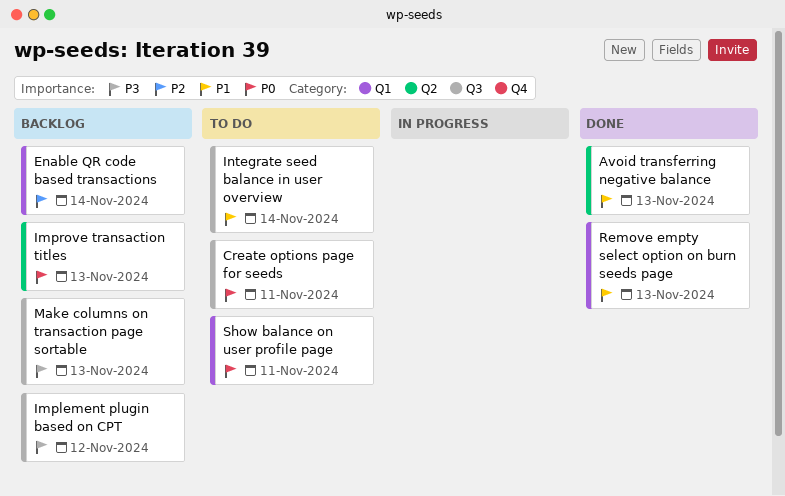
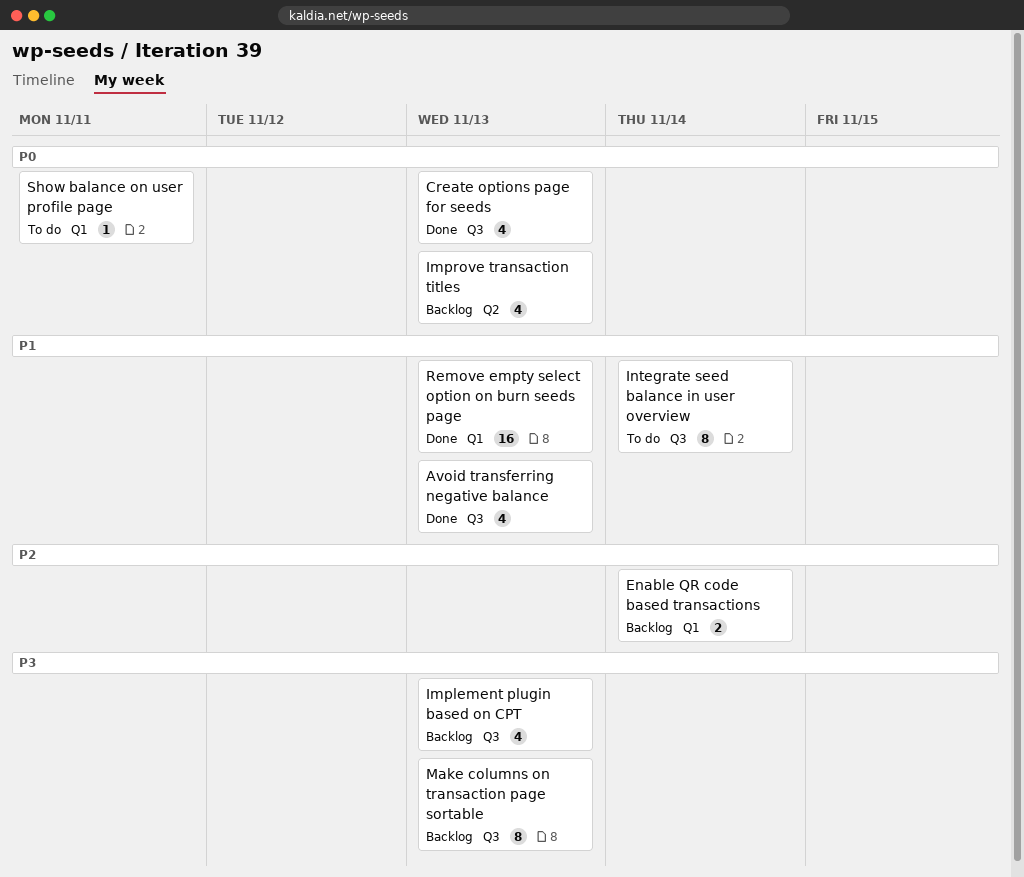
Avoid transferring negative balance, label: Q2 -> Q3
Create options page for seeds, status: To do -> Done
Create options page for seeds, due: Nov 11 -> Nov 13
Implement plugin based on CPT, due: Nov 12 -> Nov 13

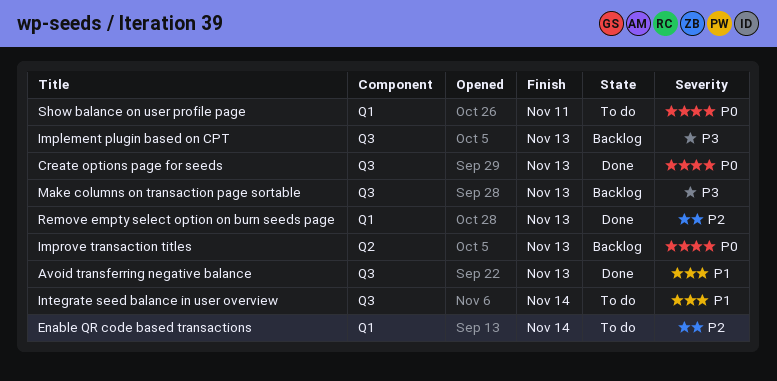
Enable QR code based transactions, status: Backlog -> To do
Remove empty select option on burn seeds page, priority: P1 -> P2

